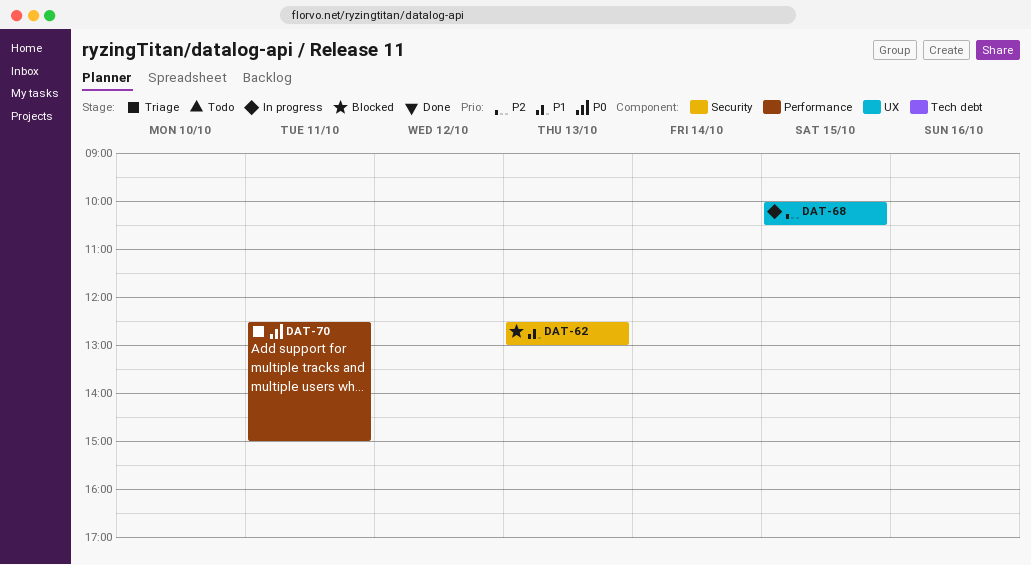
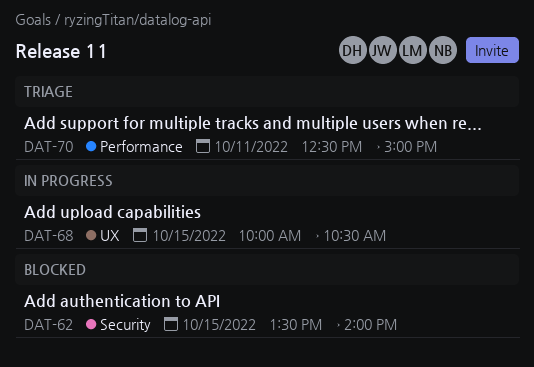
DAT-62, day: Oct 13 -> Oct 15
DAT-62, begins: 12:30 -> 13:30
DAT-62, ends: 13:00 -> 14:00

